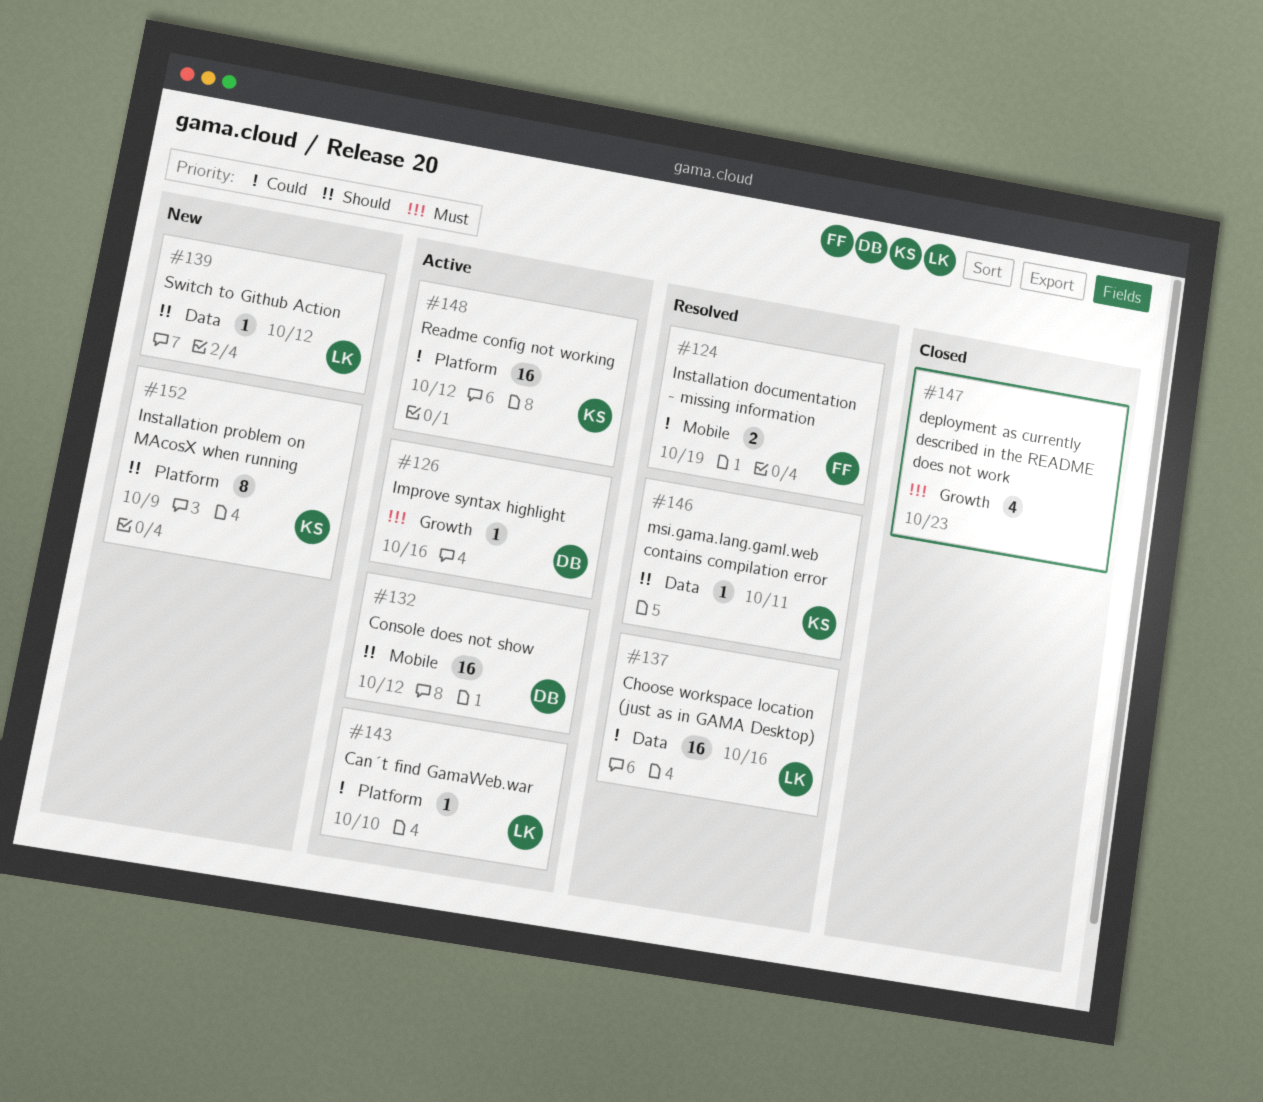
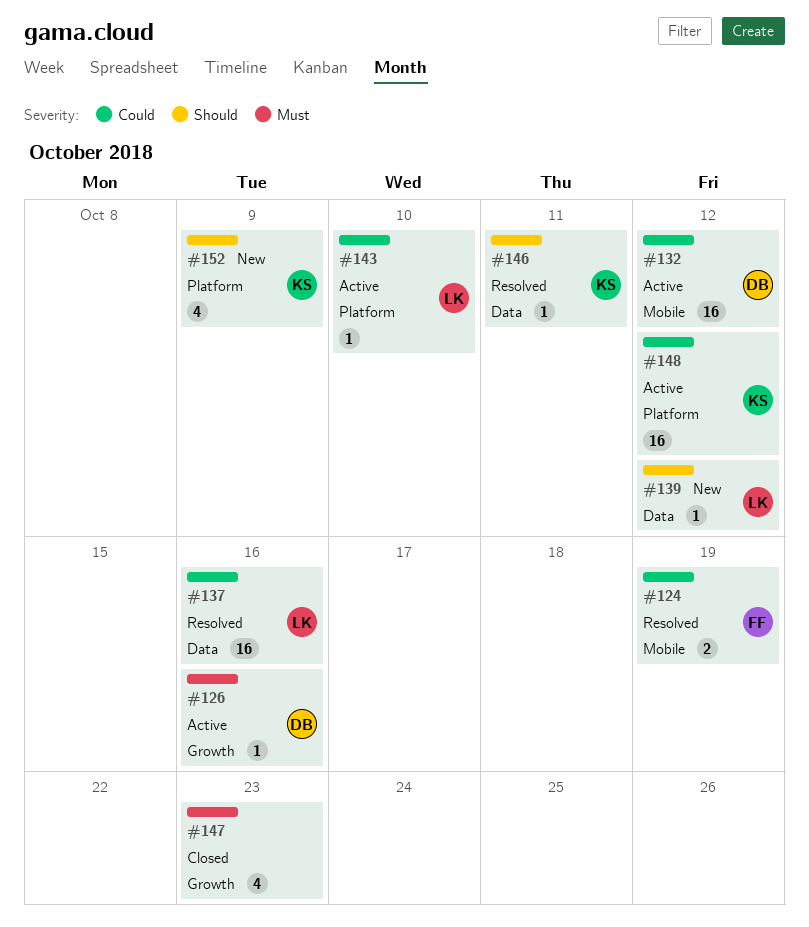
#132, priority: Should -> Could
#152, estimate: 8 -> 4

